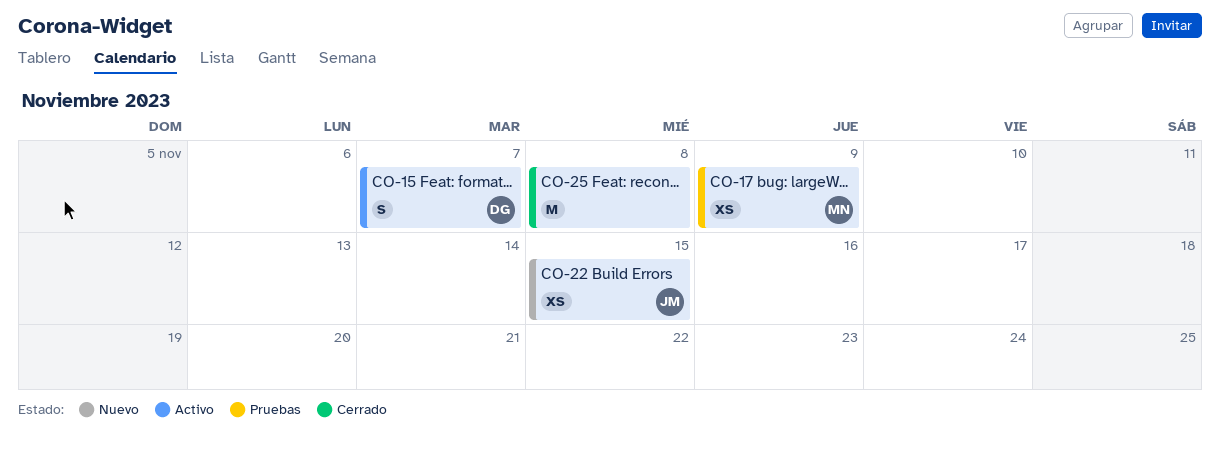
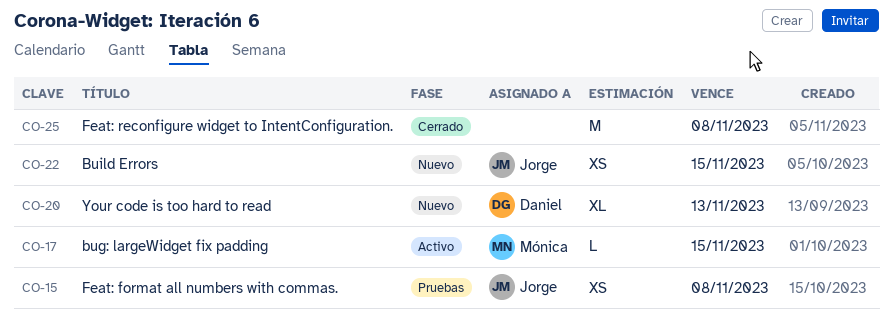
CO-15, status: Activo -> Pruebas
CO-15, owner: Daniel -> Jorge
CO-15, estimate: S -> XS
CO-15, due: Nov 7 -> Nov 8
CO-17, status: Pruebas -> Activo
CO-17, estimate: XS -> L
CO-17, due: Nov 9 -> Nov 15
CO-20: none -> present

